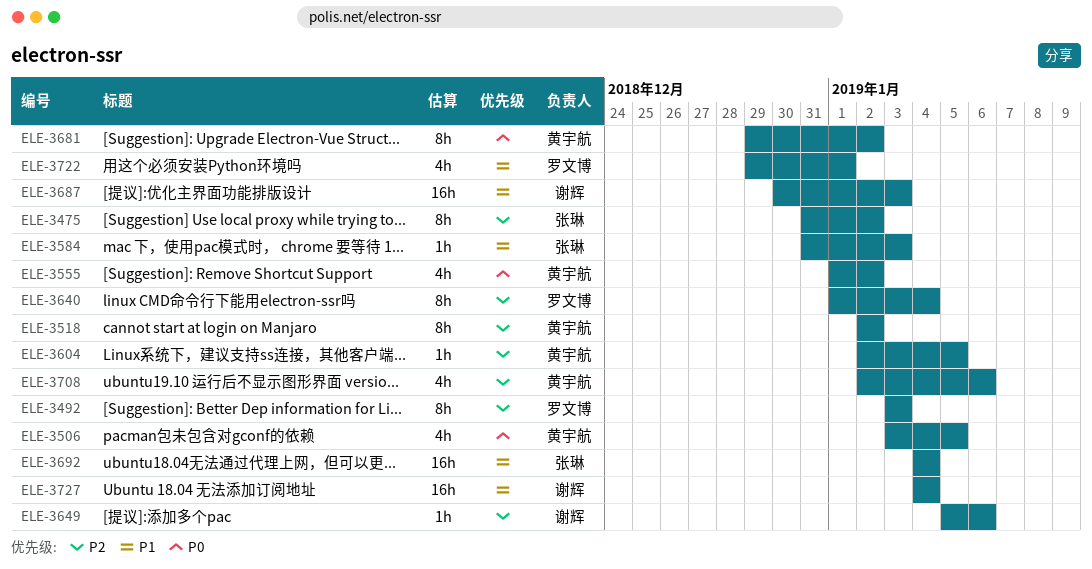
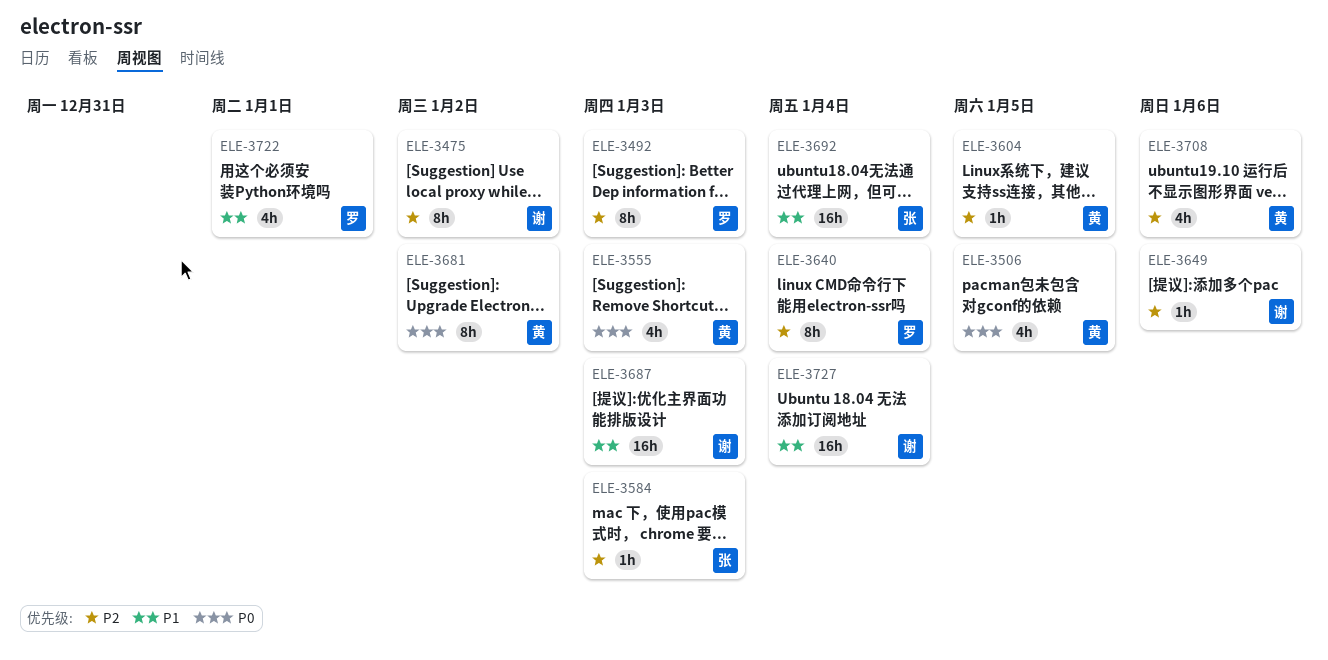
ELE-3475, owner: 张琳 -> 谢辉
ELE-3518: present -> none
ELE-3555, due: Jan 2 -> Jan 3
ELE-3584, priority: P1 -> P2

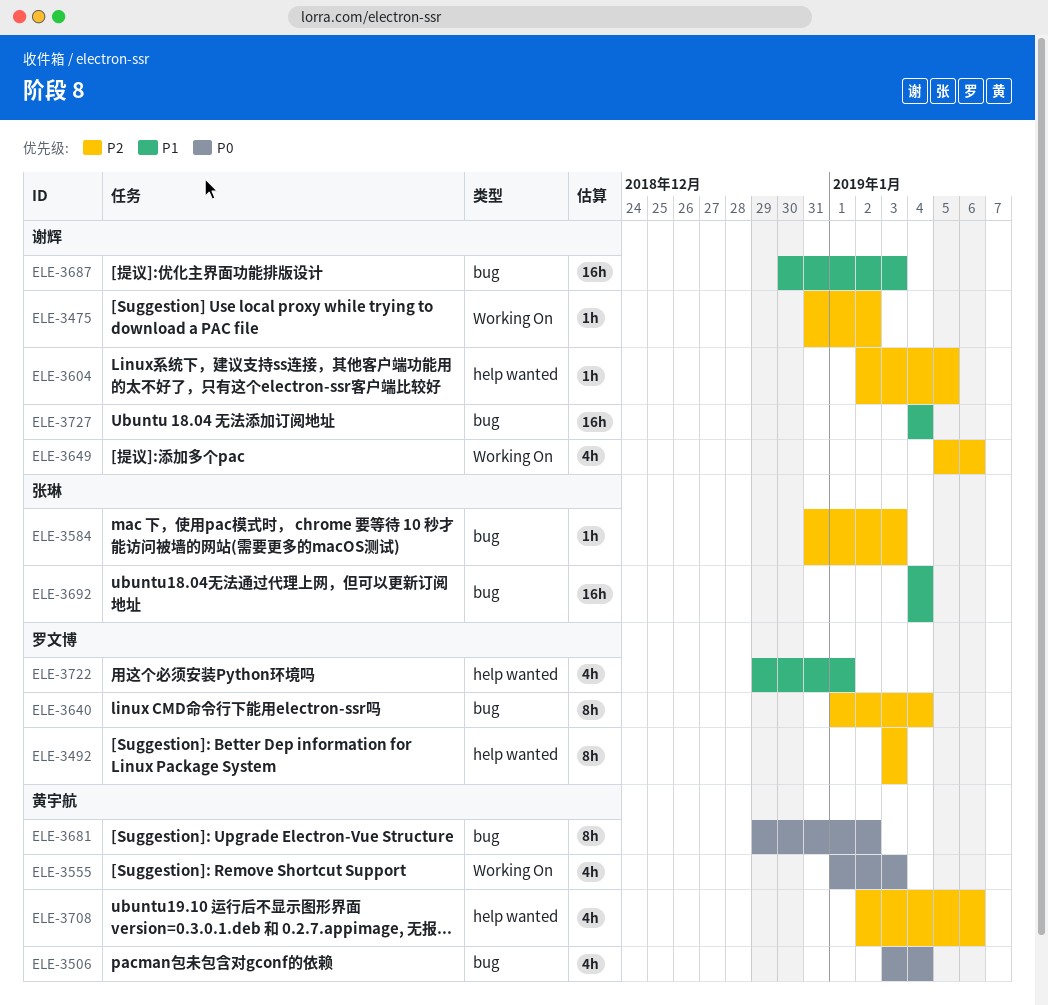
ELE-3475, estimate: 8h -> 1h
ELE-3506, due: Jan 5 -> Jan 4
ELE-3604, owner: 黄宇航 -> 谢辉
ELE-3649, estimate: 1h -> 4h

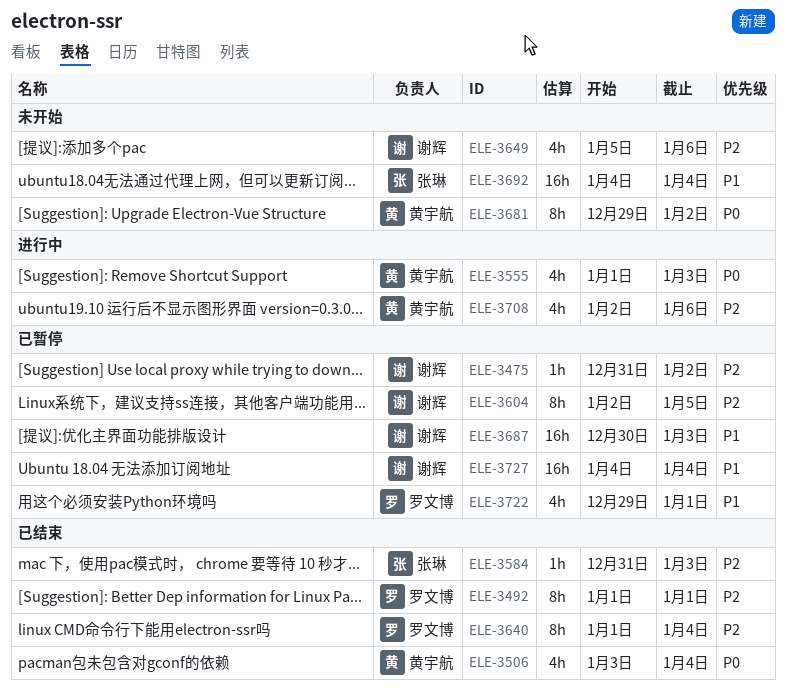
ELE-3492, start: Jan 3 -> Jan 1
ELE-3492, due: Jan 3 -> Jan 1
ELE-3604, estimate: 1h -> 8h

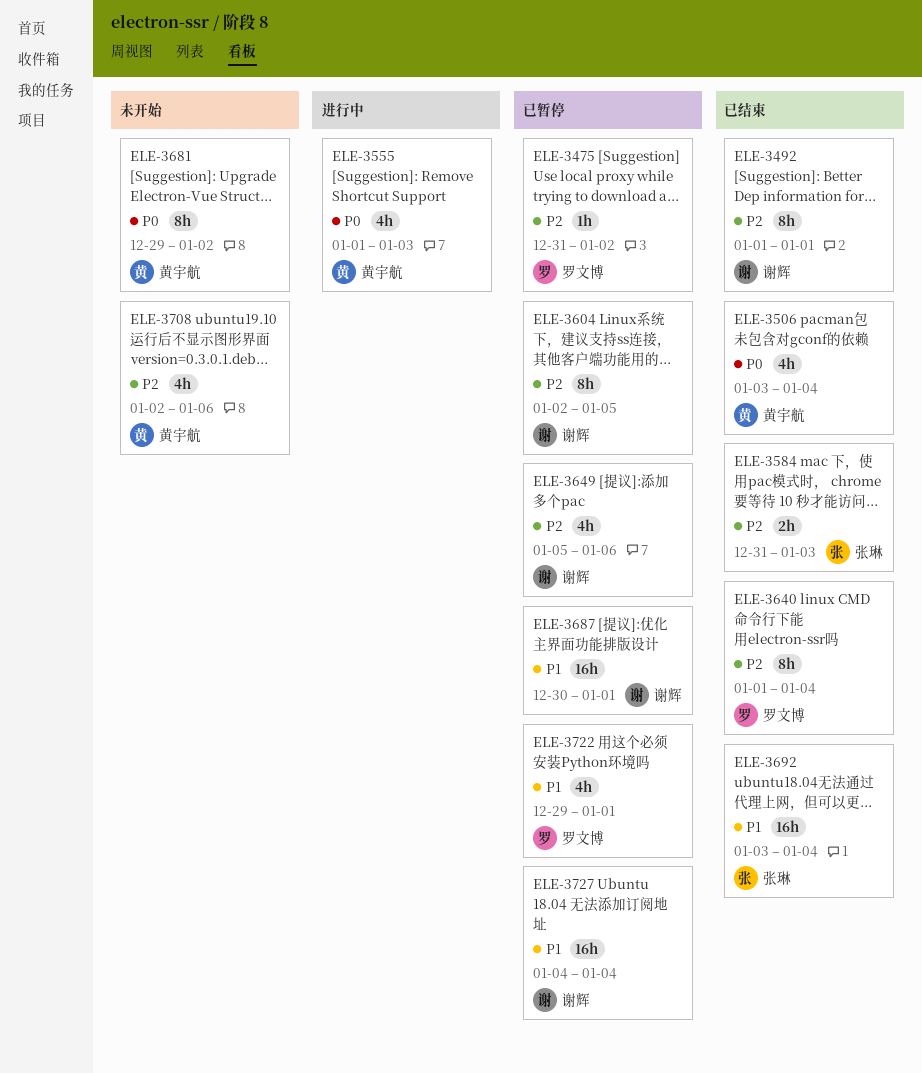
ELE-3475, owner: 谢辉 -> 罗文博
ELE-3492, owner: 罗文博 -> 谢辉
ELE-3584, estimate: 1h -> 2h
ELE-3649, status: 未开始 -> 已暂停
ELE-3687, due: Jan 3 -> Jan 1
ELE-3692, status: 未开始 -> 已结束
ELE-3692, start: Jan 4 -> Jan 3
ELE-3708, status: 进行中 -> 未开始

